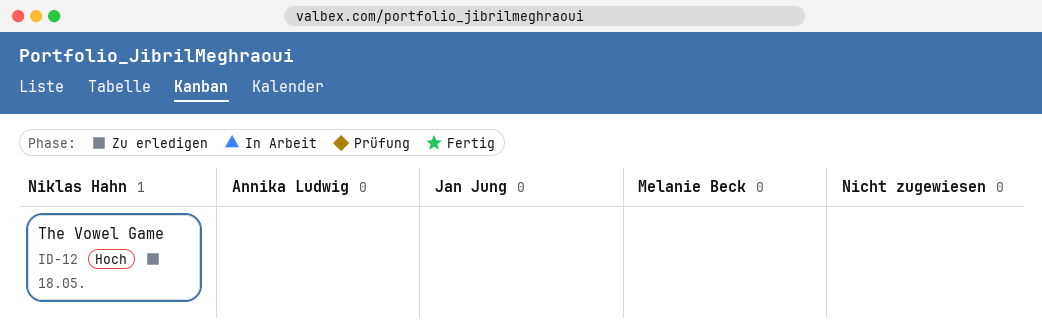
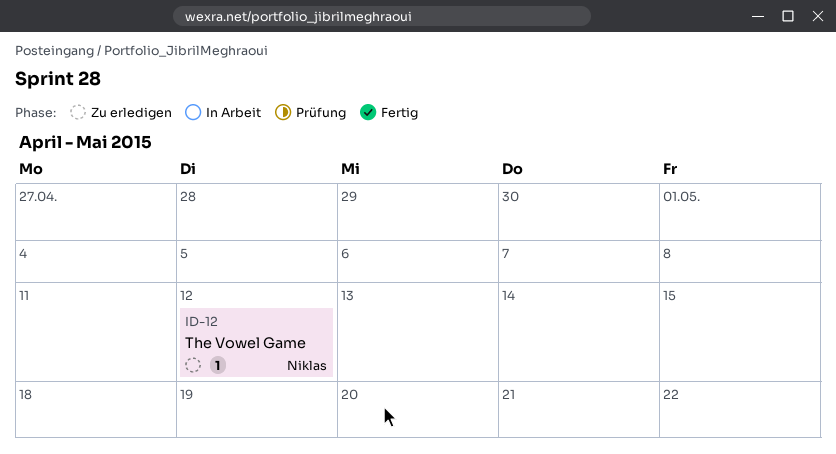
ID-12, due: May 18 -> May 12

